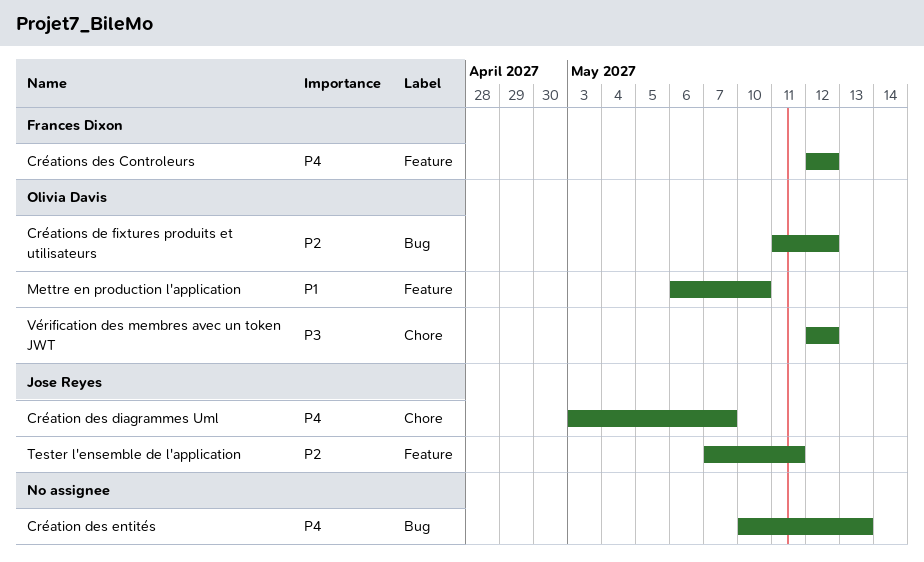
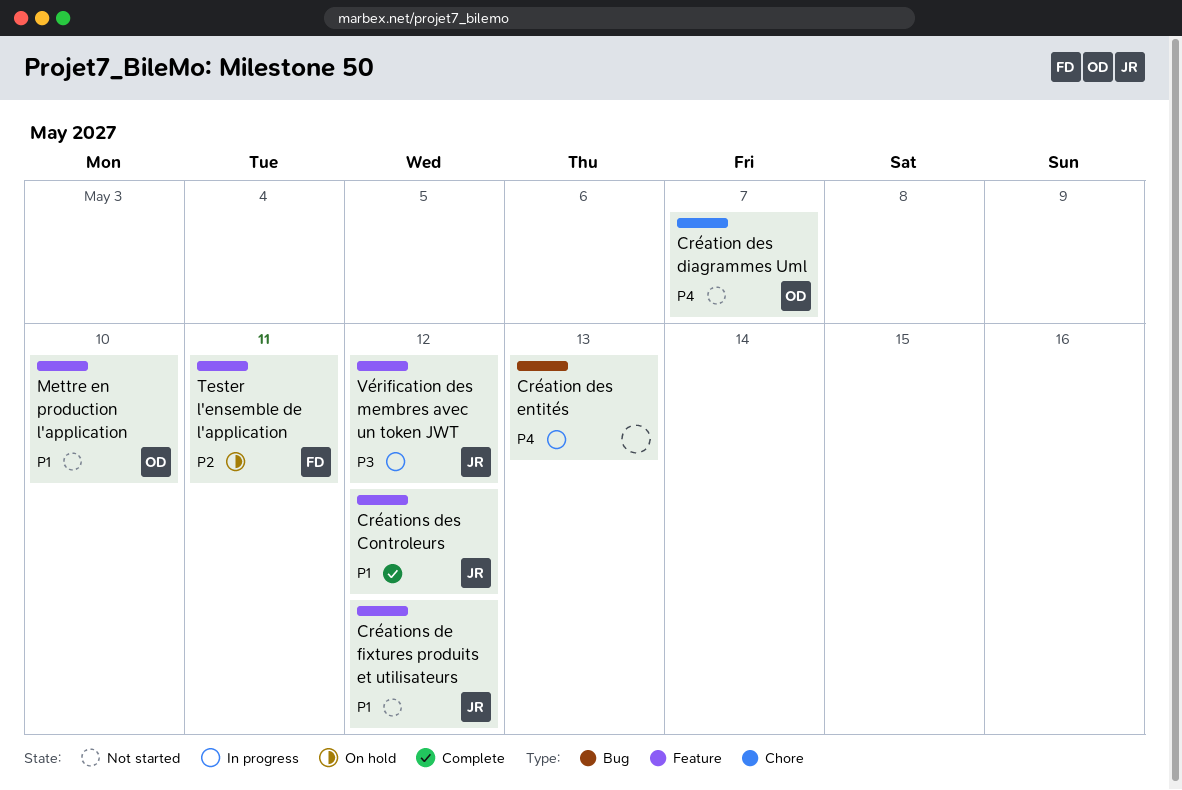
Création des diagrammes Uml, owner: Jose Reyes -> Olivia Davis
Créations de fixtures produits et utilisateurs, owner: Olivia Davis -> Jose Reyes
Créations de fixtures produits et utilisateurs, priority: P2 -> P1
Créations de fixtures produits et utilisateurs, label: Bug -> Feature
Créations des Controleurs, owner: Frances Dixon -> Jose Reyes
Créations des Controleurs, priority: P4 -> P1
Tester l'ensemble de l'application, owner: Jose Reyes -> Frances Dixon
Vérification des membres avec un token JWT, owner: Olivia Davis -> Jose Reyes
Vérification des membres avec un token JWT, label: Chore -> Feature

